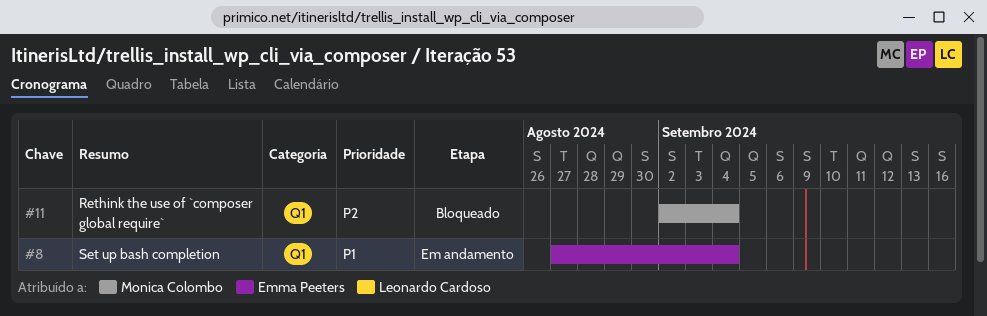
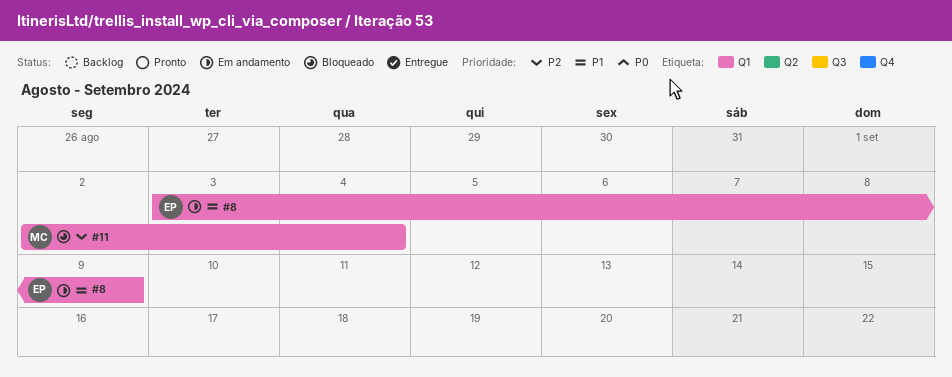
#8, start: Aug 27 -> Sep 3
#8, due: Sep 4 -> Sep 9

